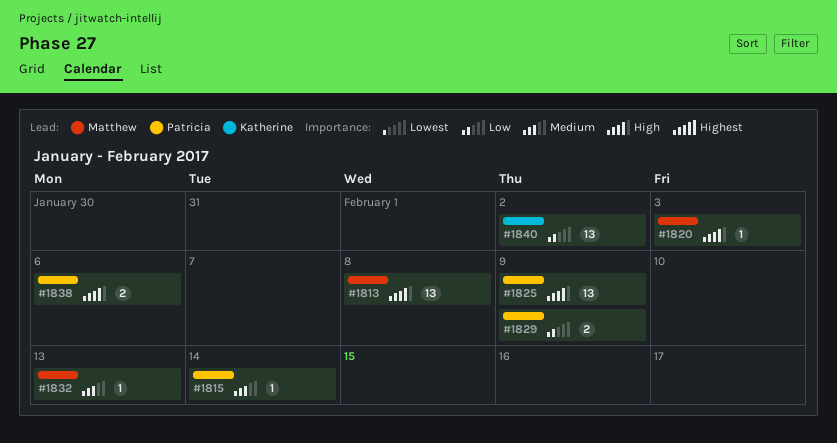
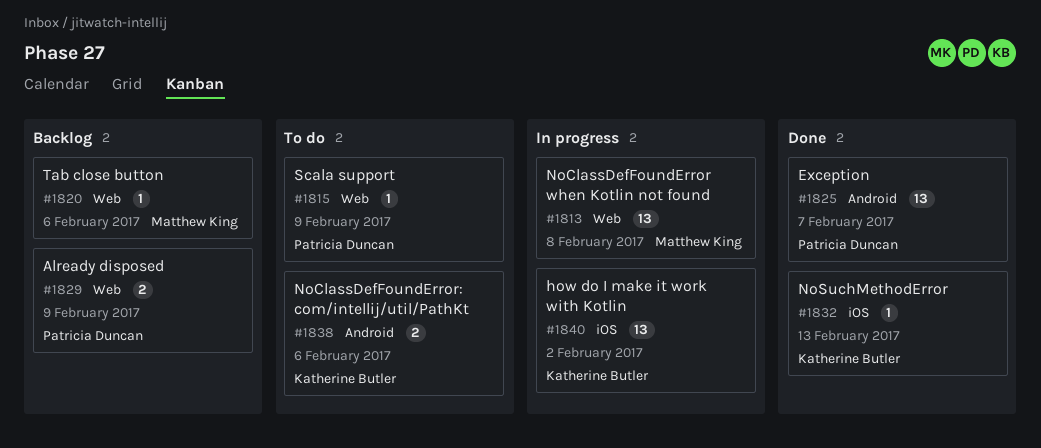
#1815, due: Feb 14 -> Feb 9
#1820, due: Feb 3 -> Feb 6
#1825, due: Feb 9 -> Feb 7
#1832, owner: Matthew King -> Katherine Butler
#1838, owner: Patricia Duncan -> Katherine Butler

